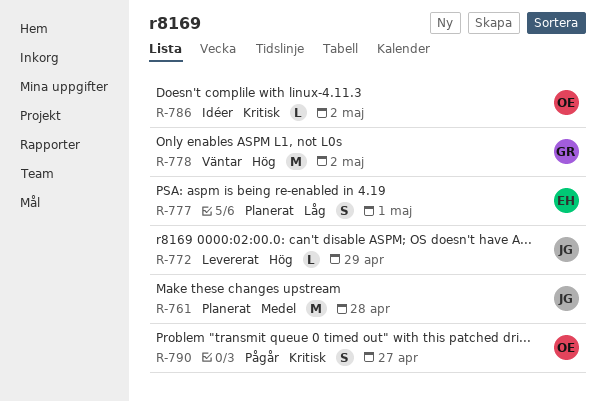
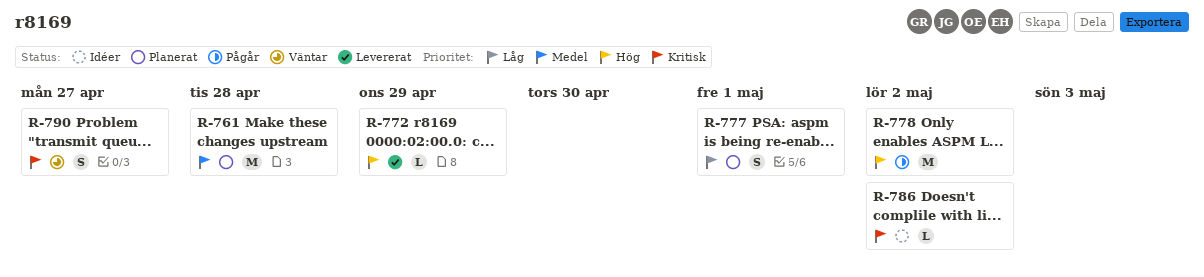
R-778, status: Väntar -> Pågår
R-790, status: Pågår -> Väntar

